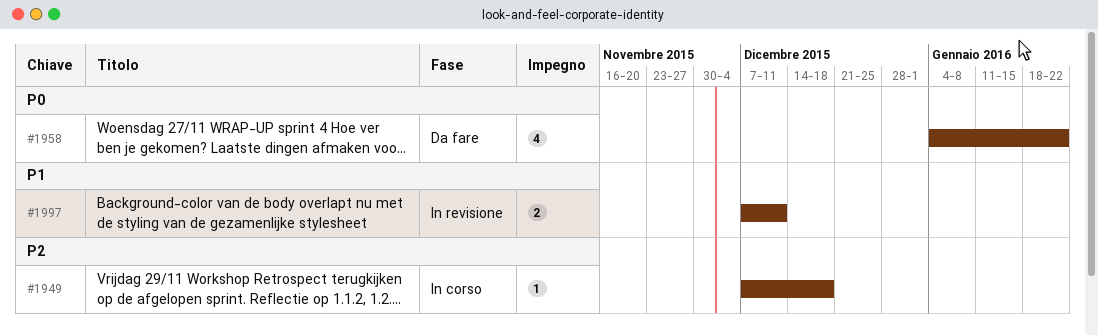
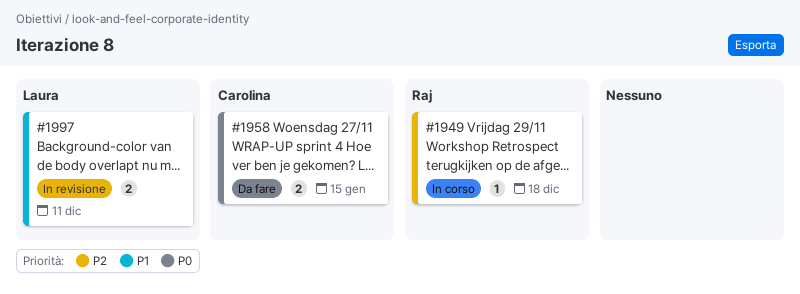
#1958, estimate: 4 -> 2
#1958, due: Jan 22 -> Jan 15

